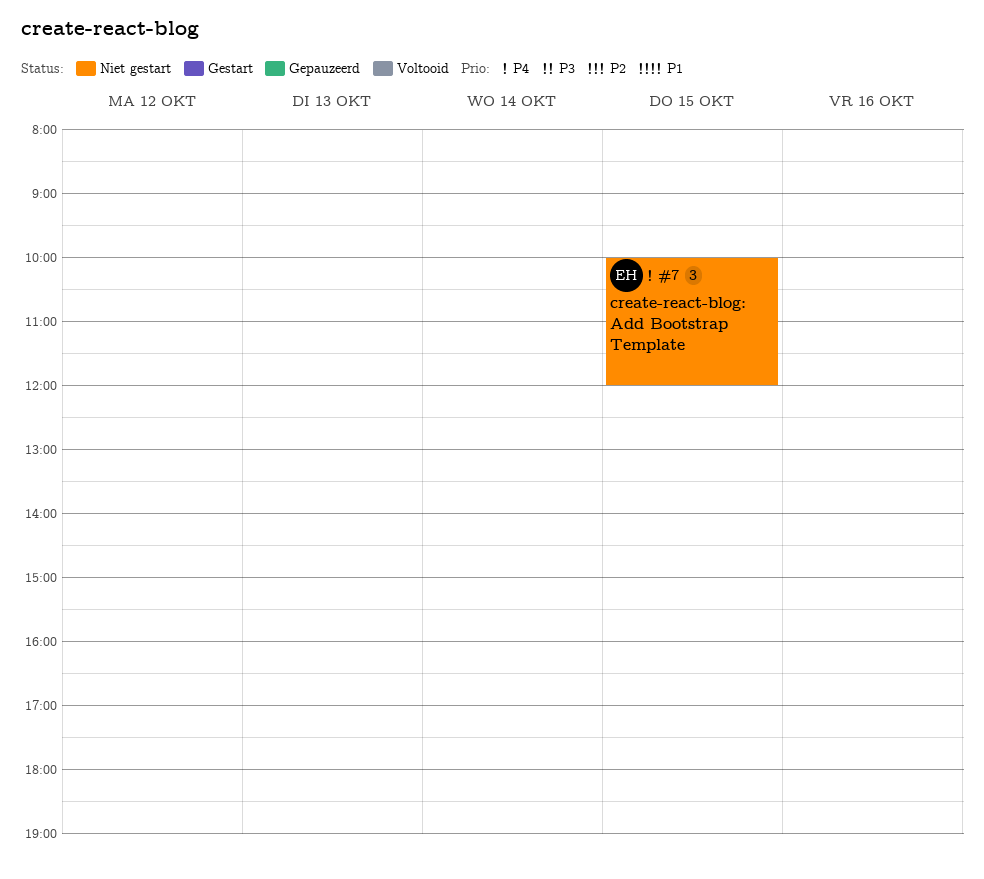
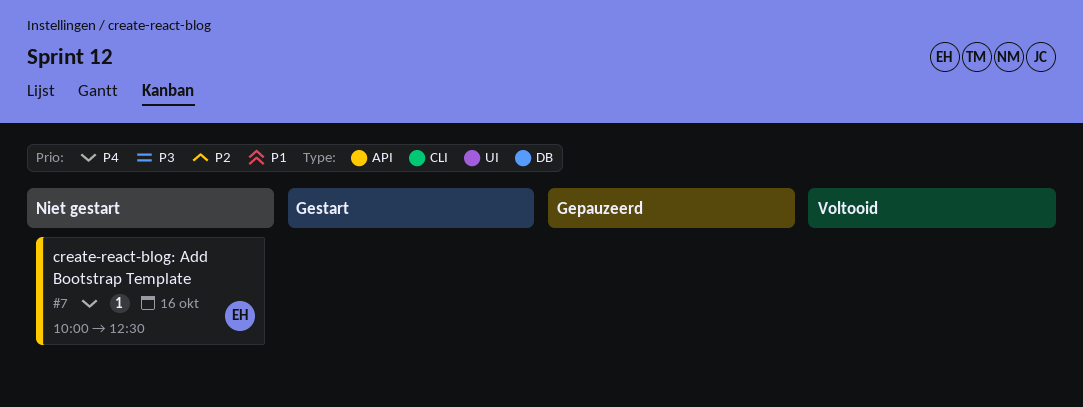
#7, estimate: 3 -> 1
#7, day: Oct 15 -> Oct 16
#7, ends: 12:00 -> 12:30

